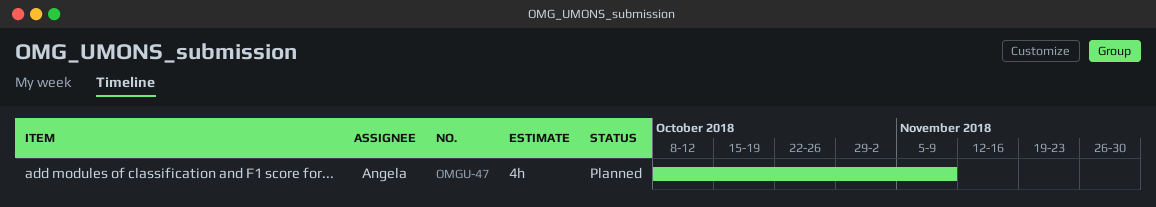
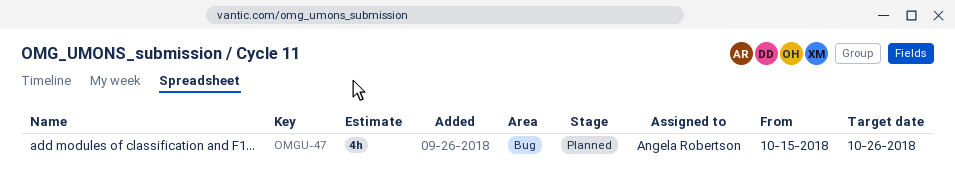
OMGU-47, start: Oct 8 -> Oct 15
OMGU-47, due: Nov 9 -> Oct 26

